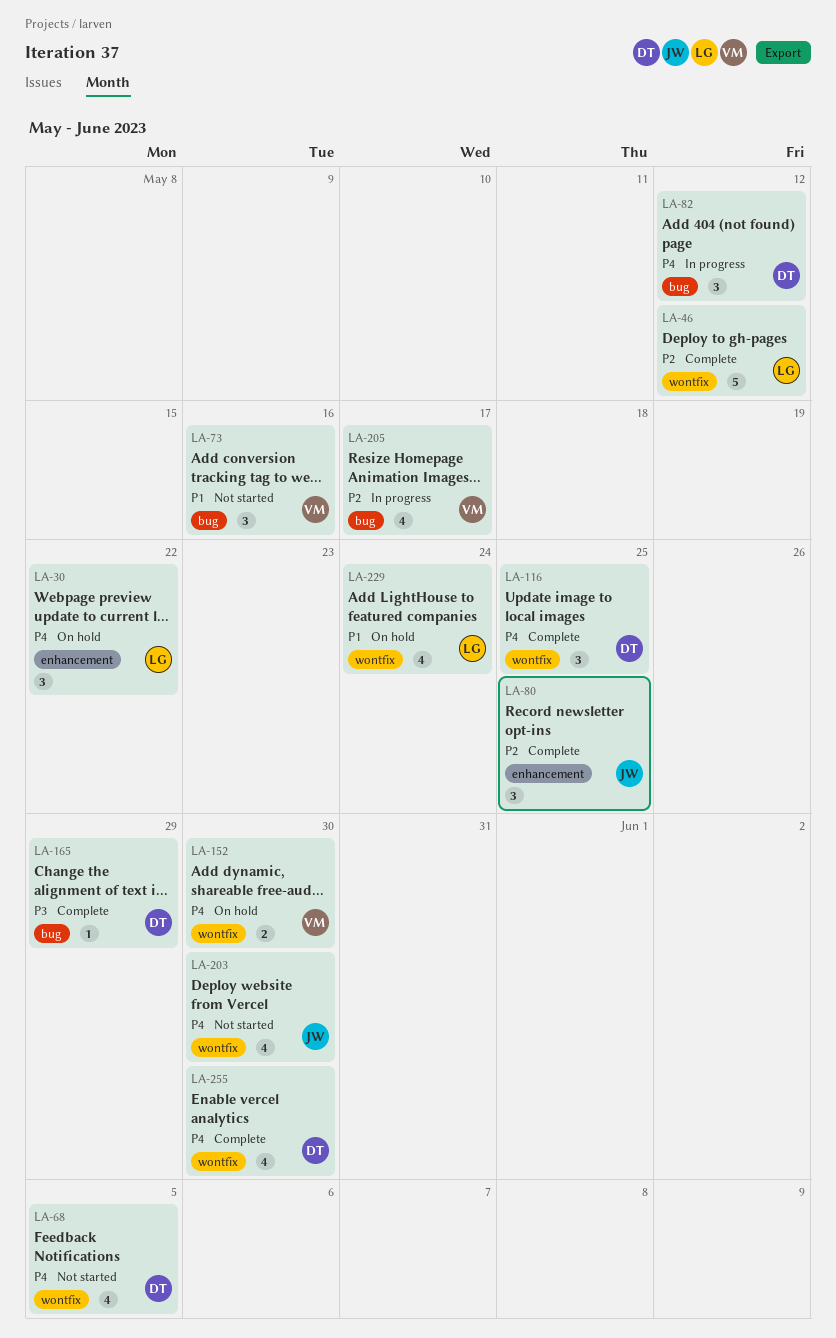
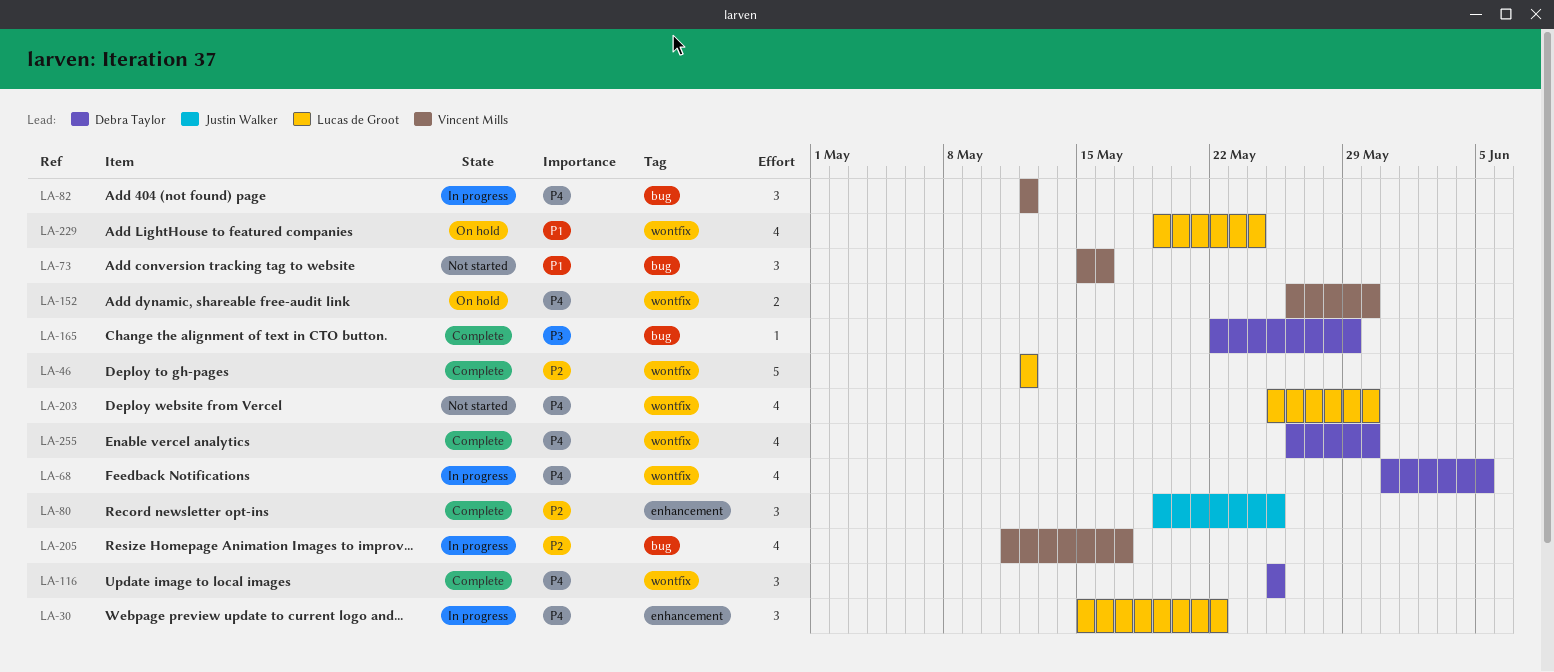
LA-30, status: On hold -> In progress
LA-68, status: Not started -> In progress
LA-82, owner: Debra Taylor -> Vincent Mills
LA-203, owner: Justin Walker -> Lucas de Groot

